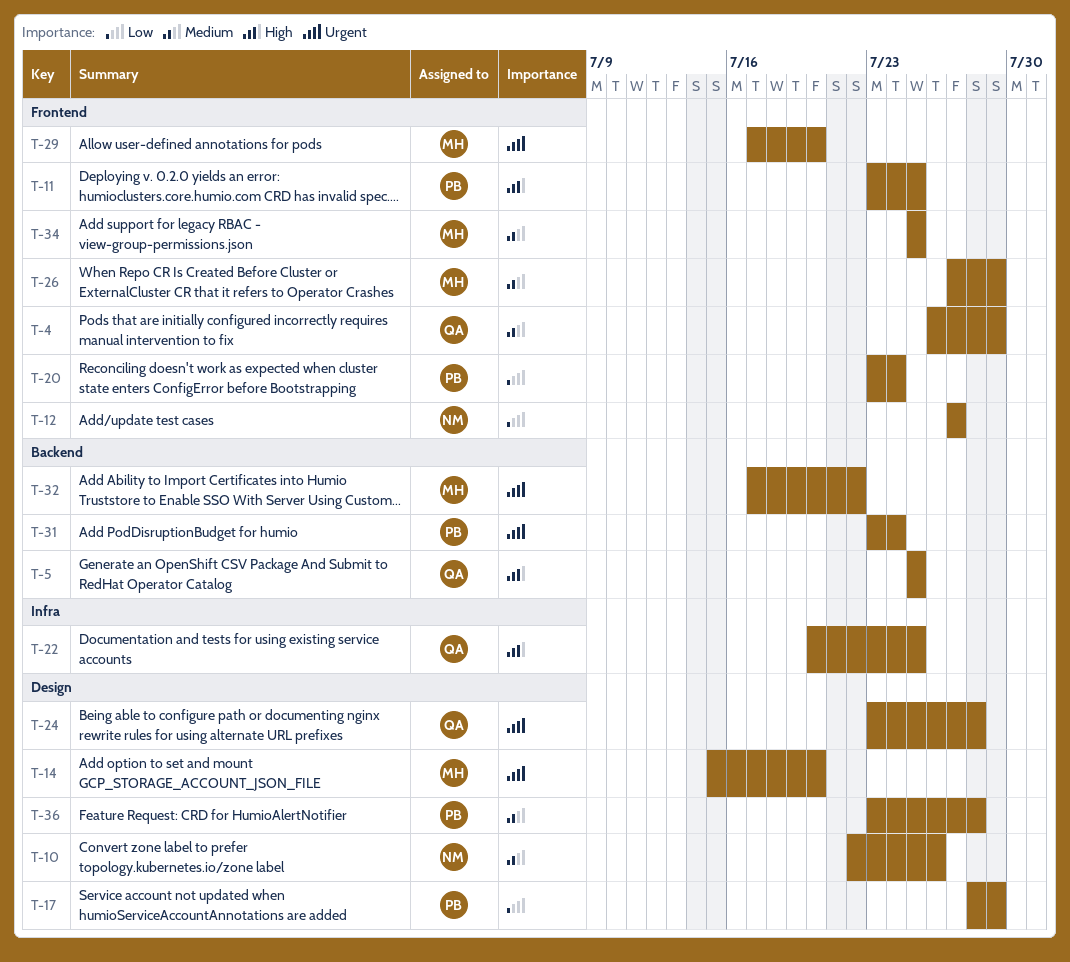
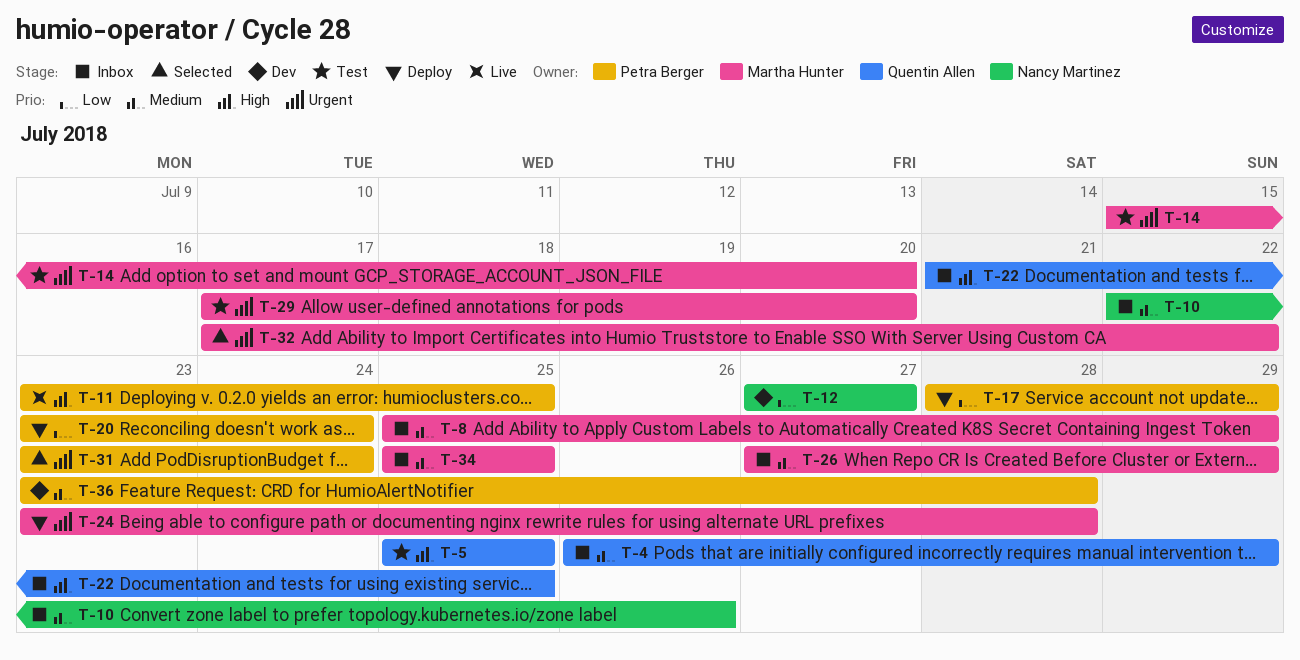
T-8: none -> present
T-22, start: Jul 20 -> Jul 21
T-24, owner: Quentin Allen -> Martha Hunter

